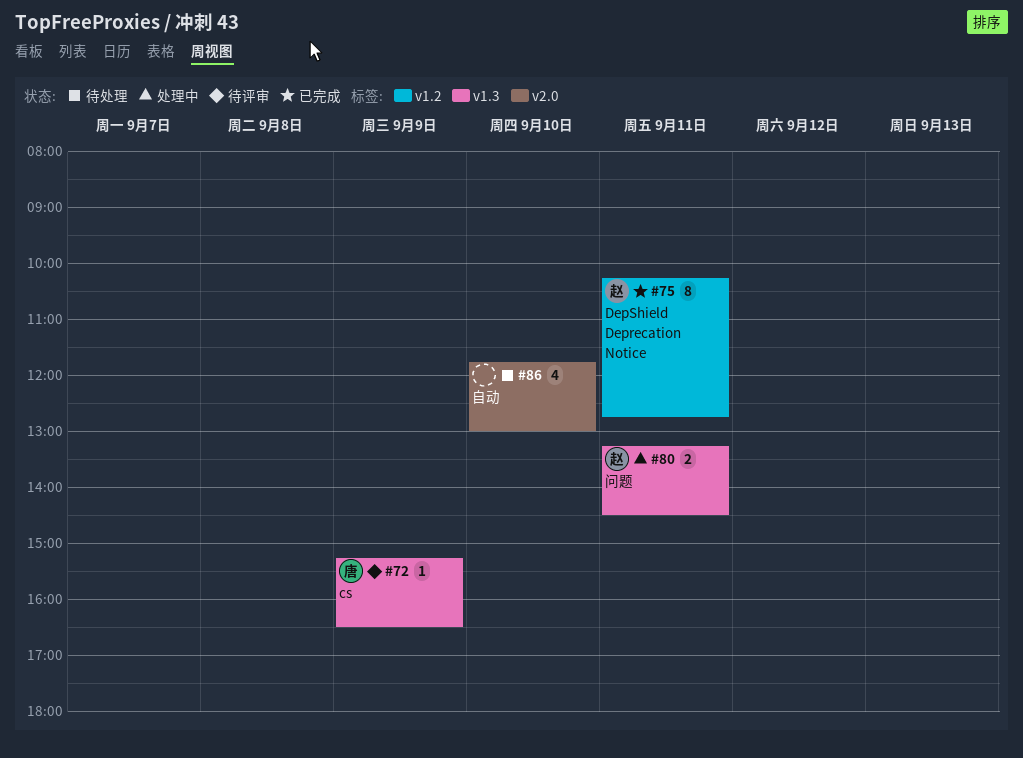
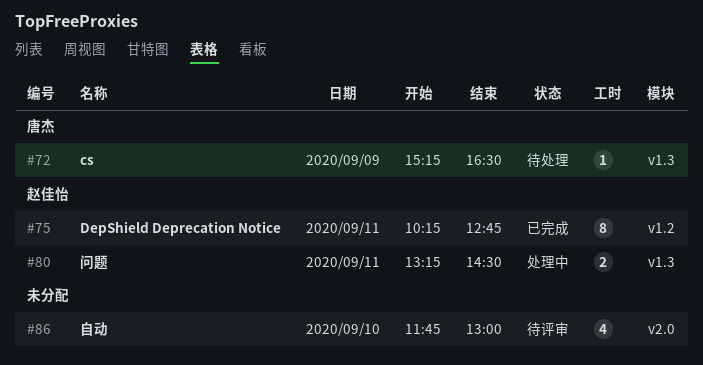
#72, status: 待评审 -> 待处理
#86, status: 待处理 -> 待评审

